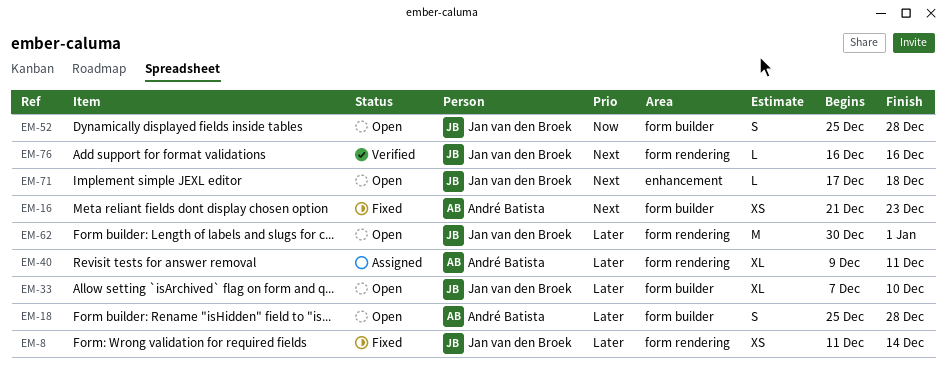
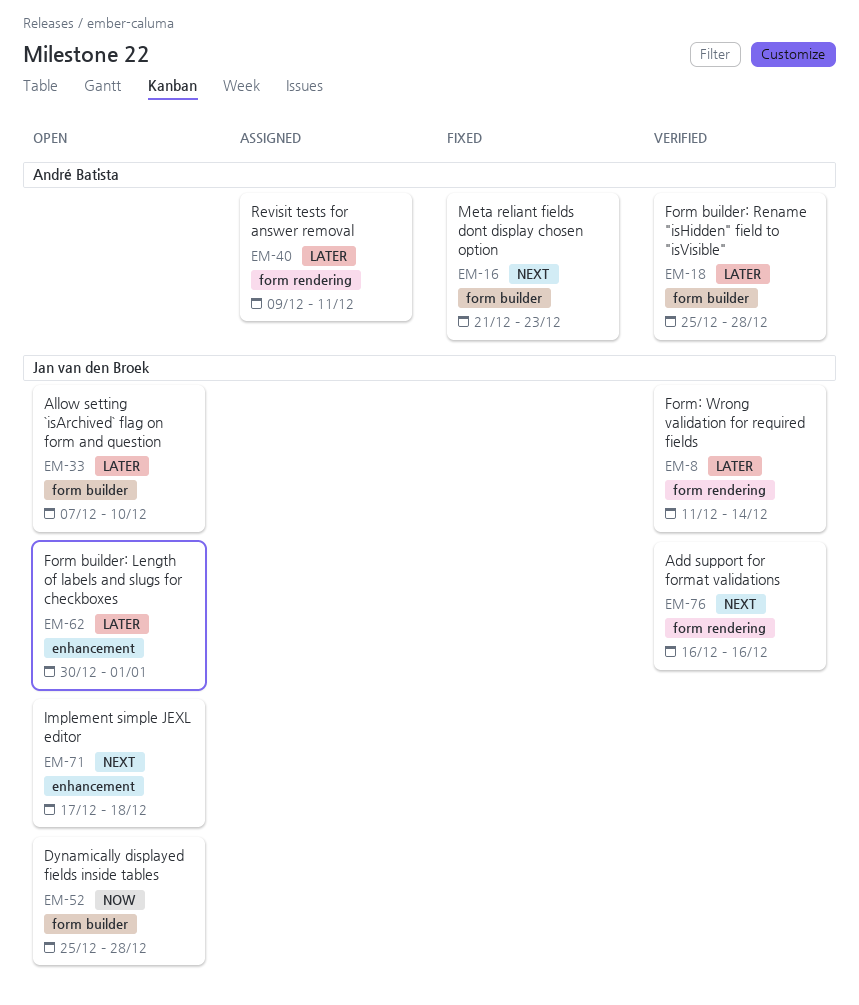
EM-8, status: Fixed -> Verified
EM-18, status: Open -> Verified
EM-62, label: form rendering -> enhancement

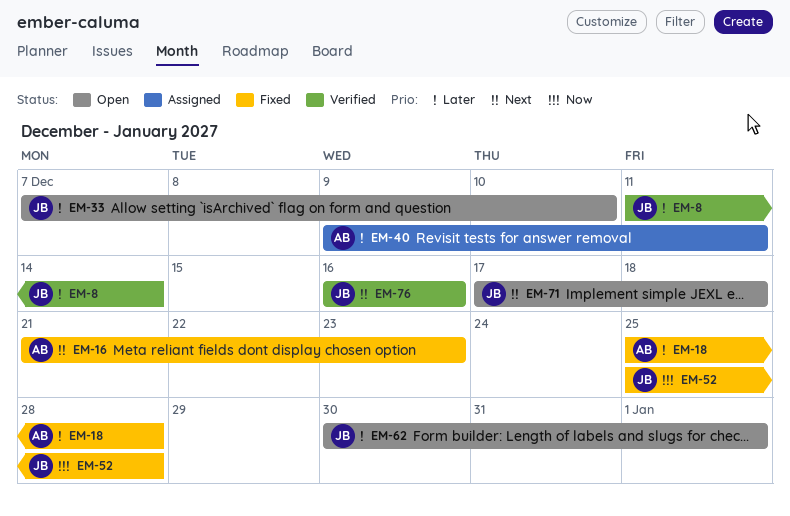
EM-18, status: Verified -> Fixed
EM-52, status: Open -> Fixed

